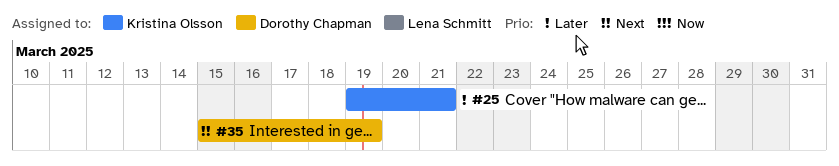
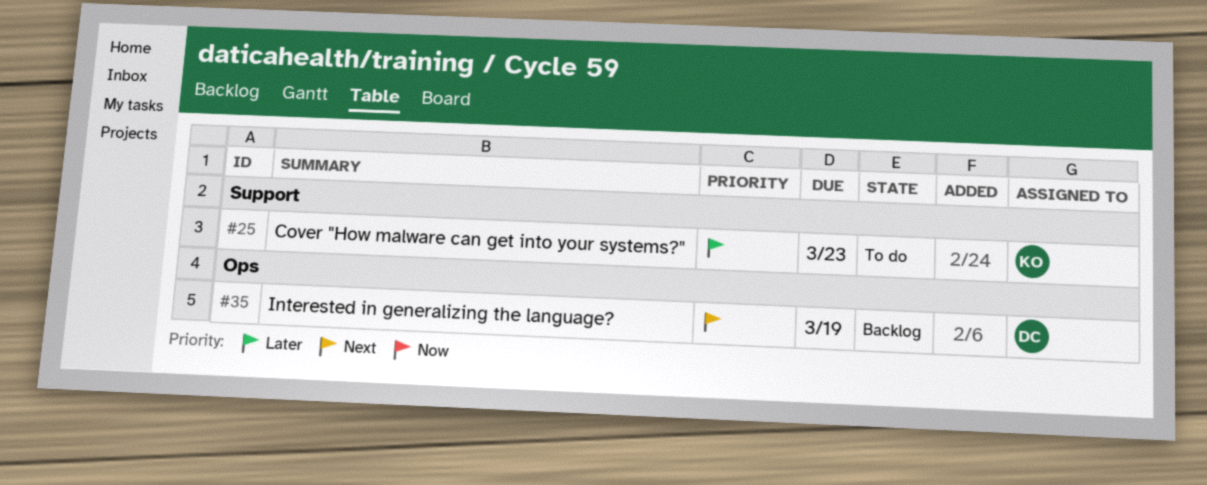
#25, due: Mar 21 -> Mar 23

